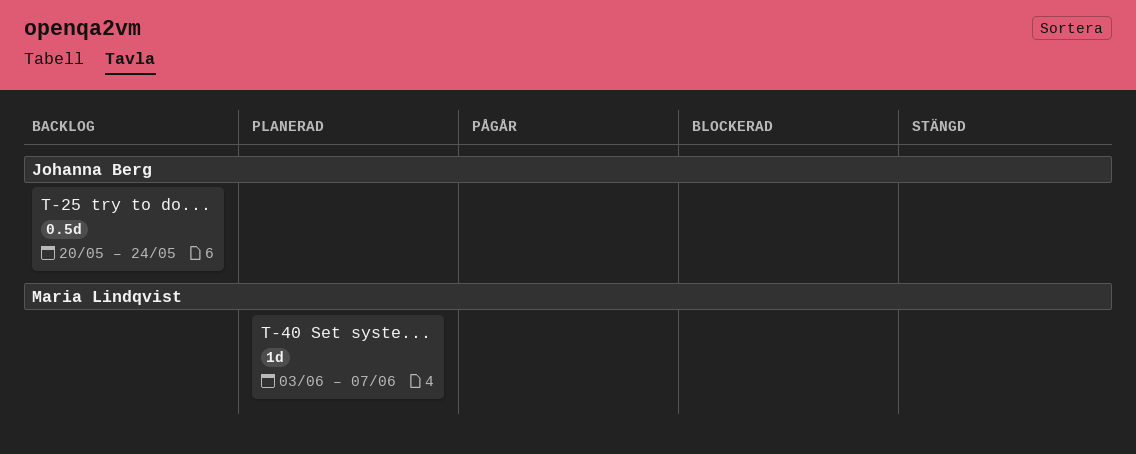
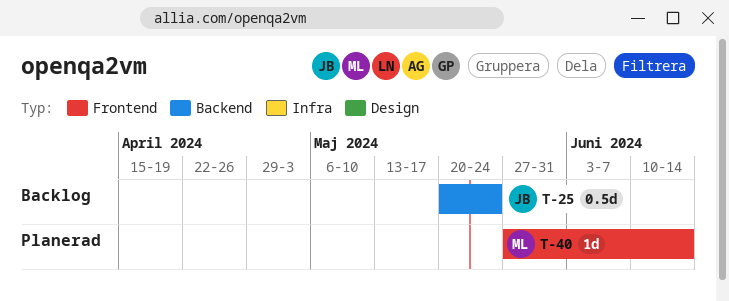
T-40, start: Jun 3 -> May 27
T-40, due: Jun 7 -> Jun 14

